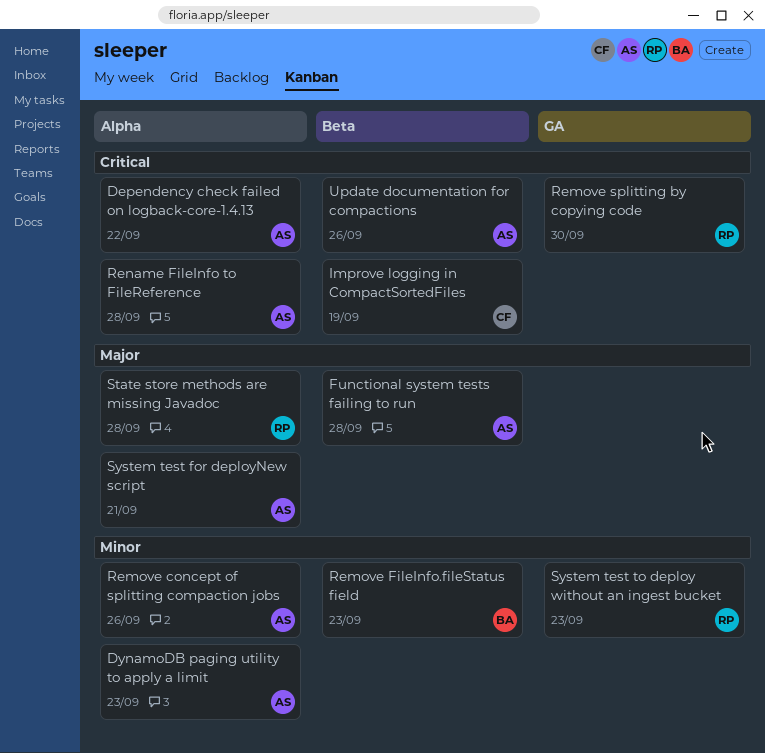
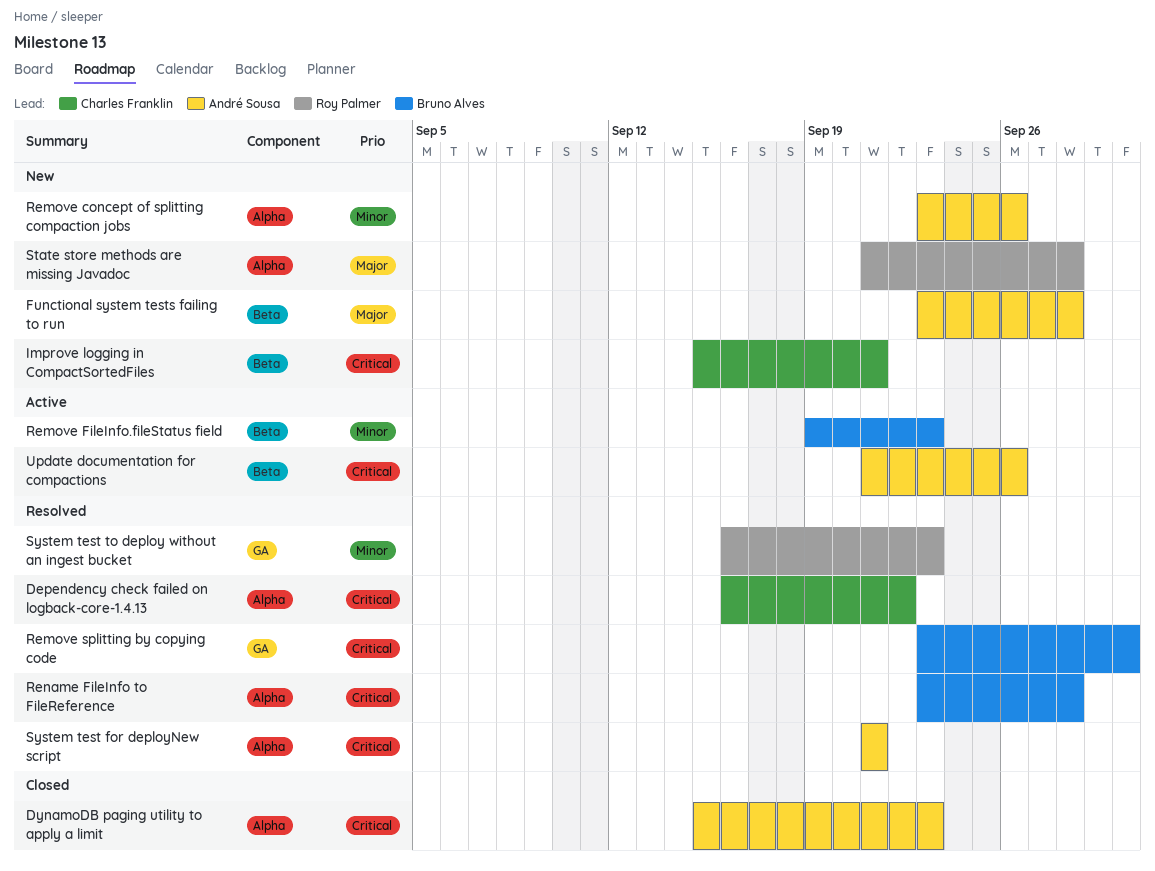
Dependency check failed on logback-core-1.4.13, owner: André Sousa -> Charles Franklin
DynamoDB paging utility to apply a limit, priority: Minor -> Critical
Improve logging in CompactSortedFiles, due: Sep 19 -> Sep 21
Remove splitting by copying code, owner: Roy Palmer -> Bruno Alves
Rename FileInfo to FileReference, owner: André Sousa -> Bruno Alves
System test for deployNew script, priority: Major -> Critical

